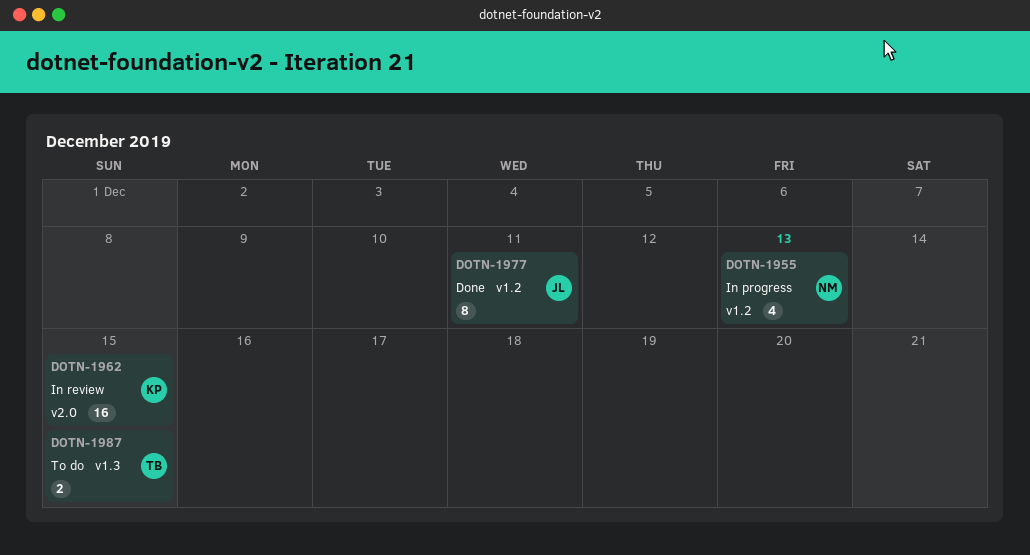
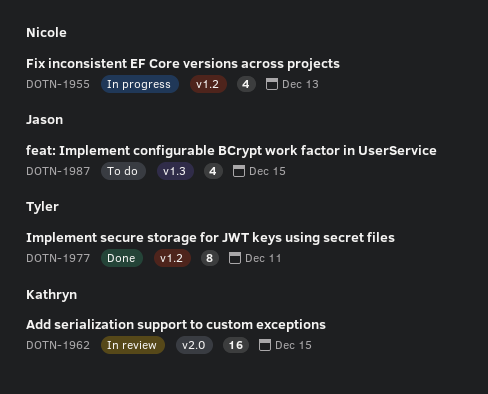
DOTN-1977, owner: Jason -> Tyler
DOTN-1987, owner: Tyler -> Jason
DOTN-1987, estimate: 2 -> 4

